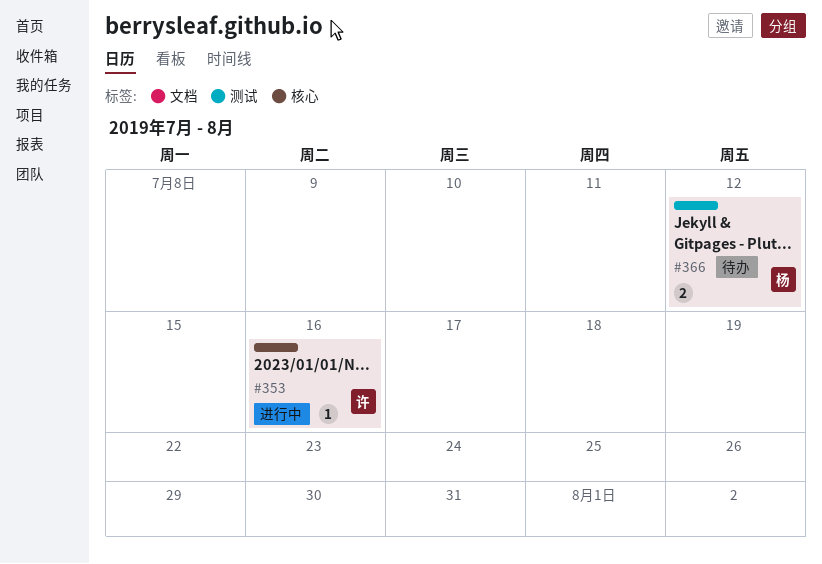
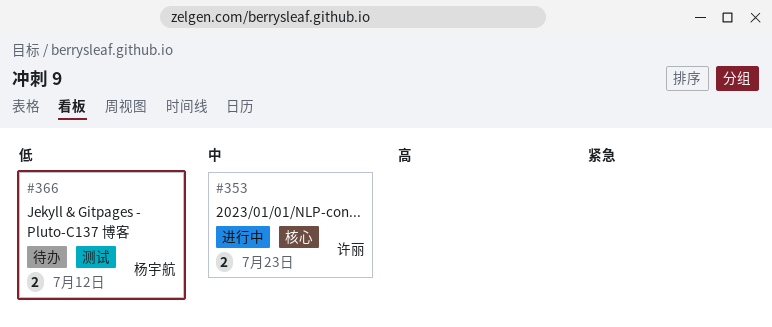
#353, estimate: 1 -> 2
#353, due: Jul 16 -> Jul 23

